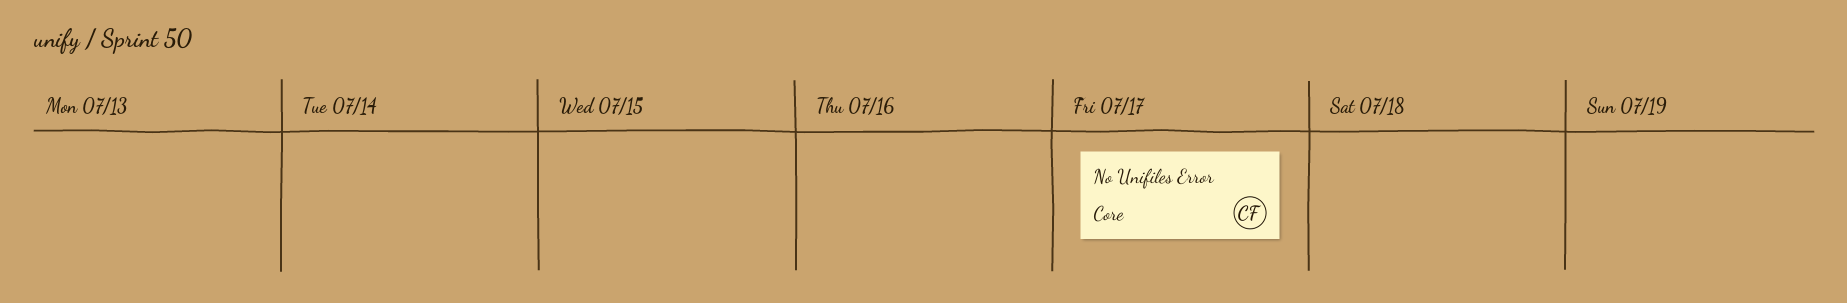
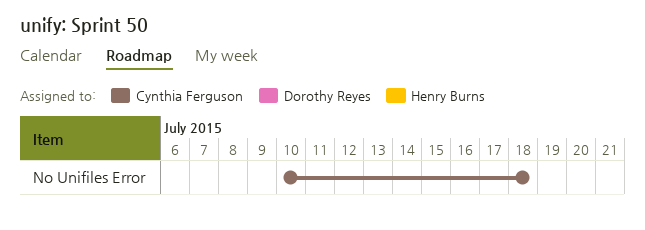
No Unifiles Error, due: Jul 17 -> Jul 18

